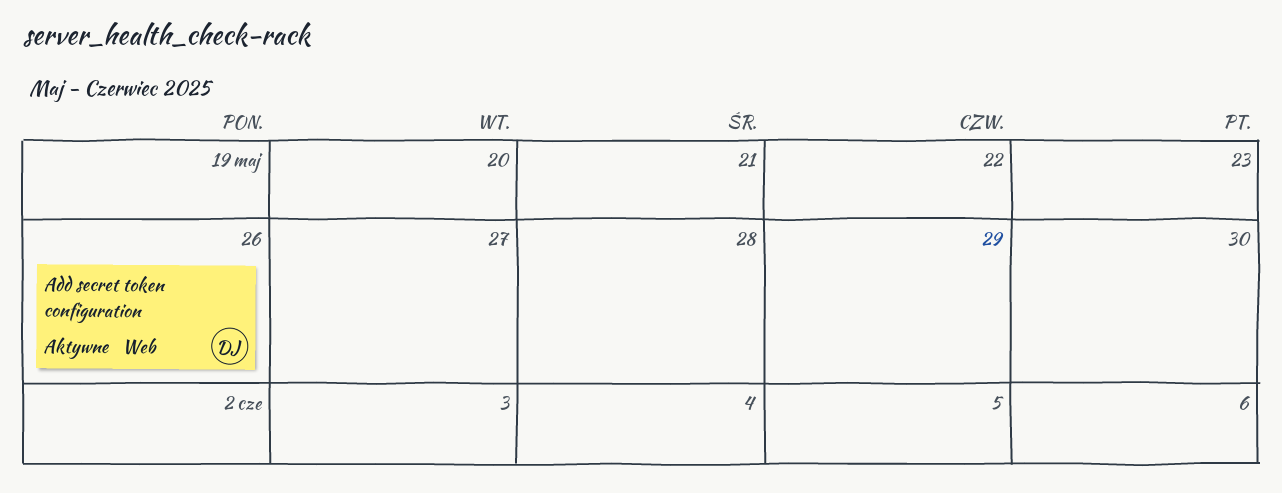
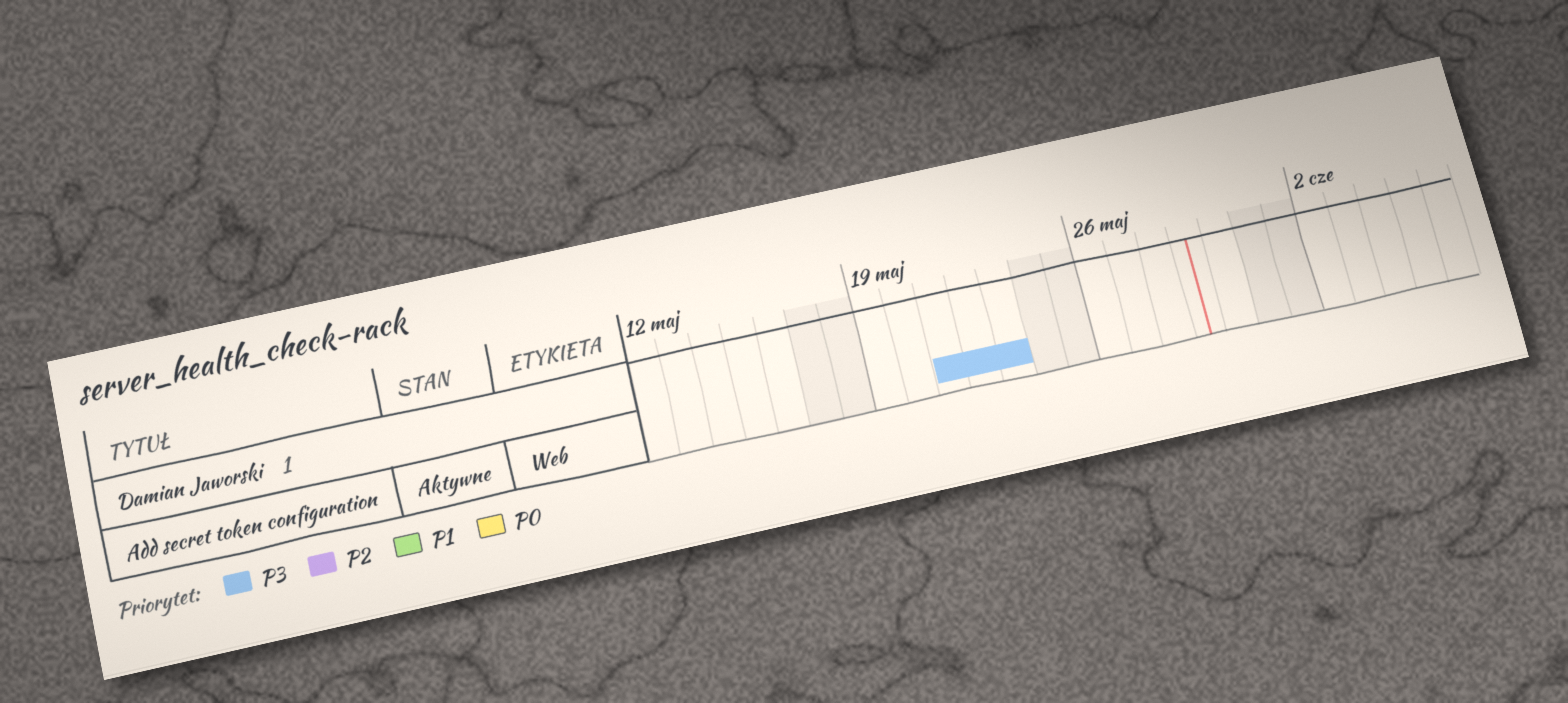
Add secret token configuration, due: May 26 -> May 23

